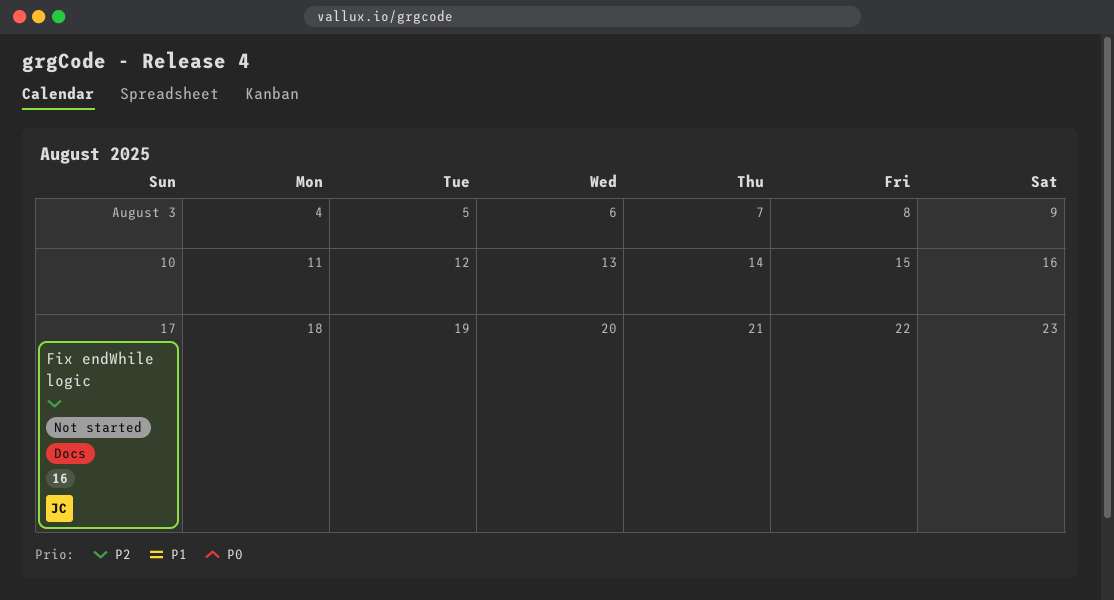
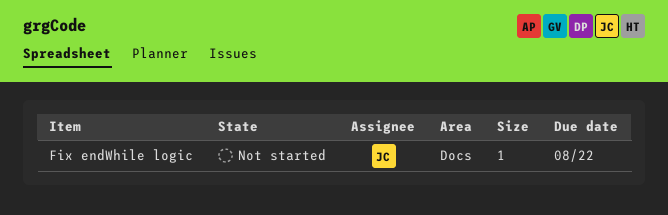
Fix endWhile logic, estimate: 16 -> 1
Fix endWhile logic, due: Aug 17 -> Aug 22

